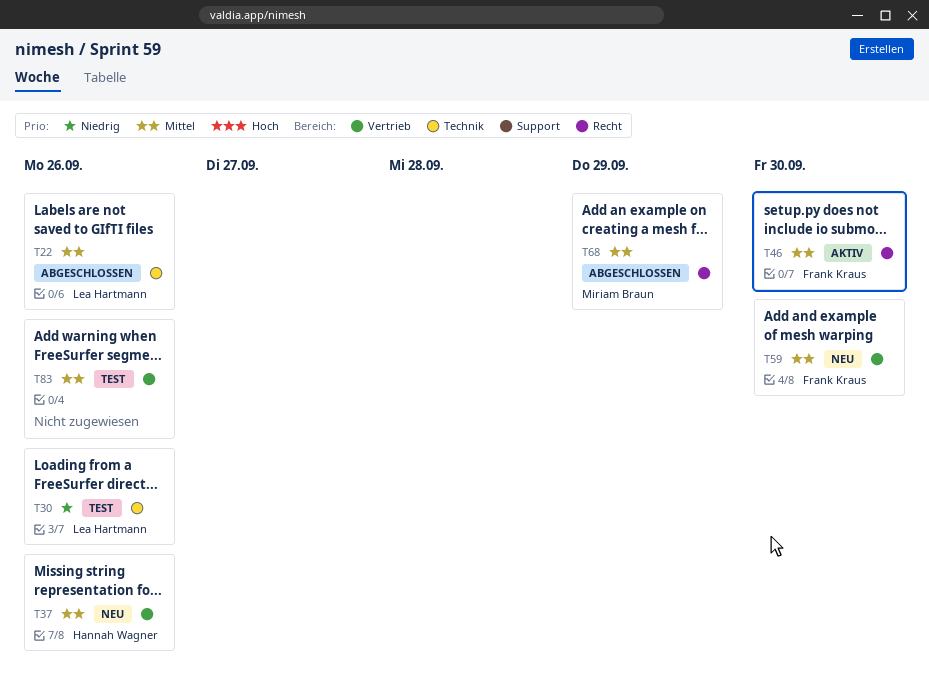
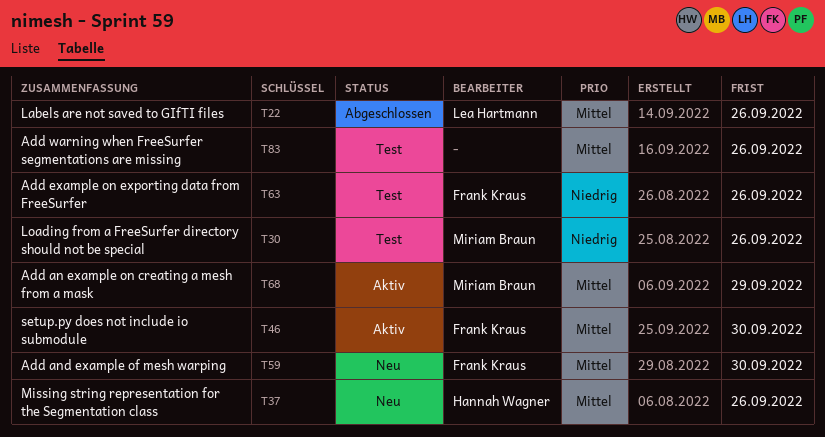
T30, owner: Lea Hartmann -> Miriam Braun
T63: none -> present
T68, status: Abgeschlossen -> Aktiv

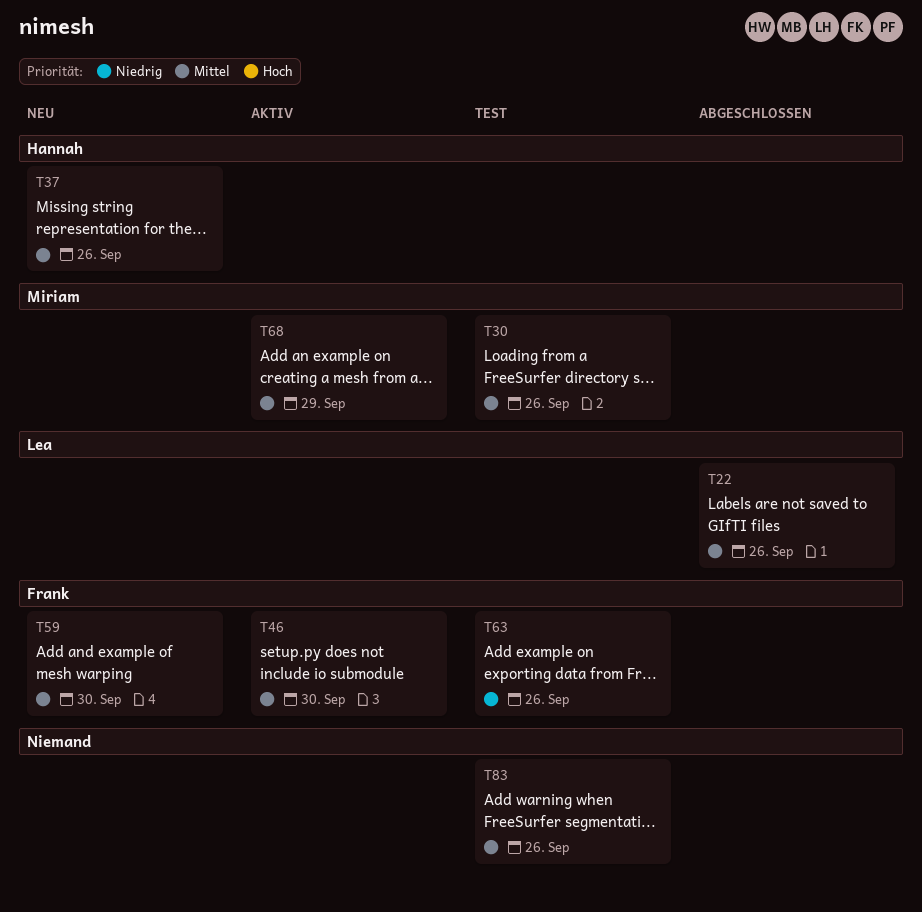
T30, priority: Niedrig -> Mittel

